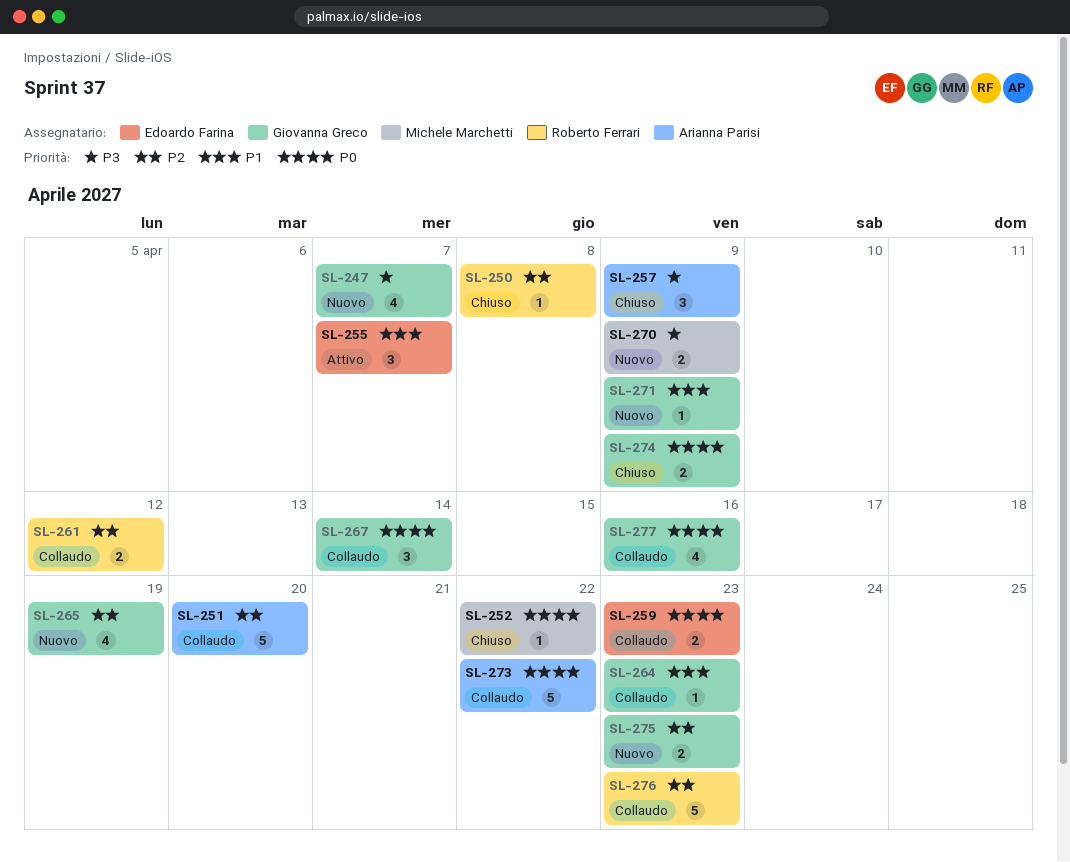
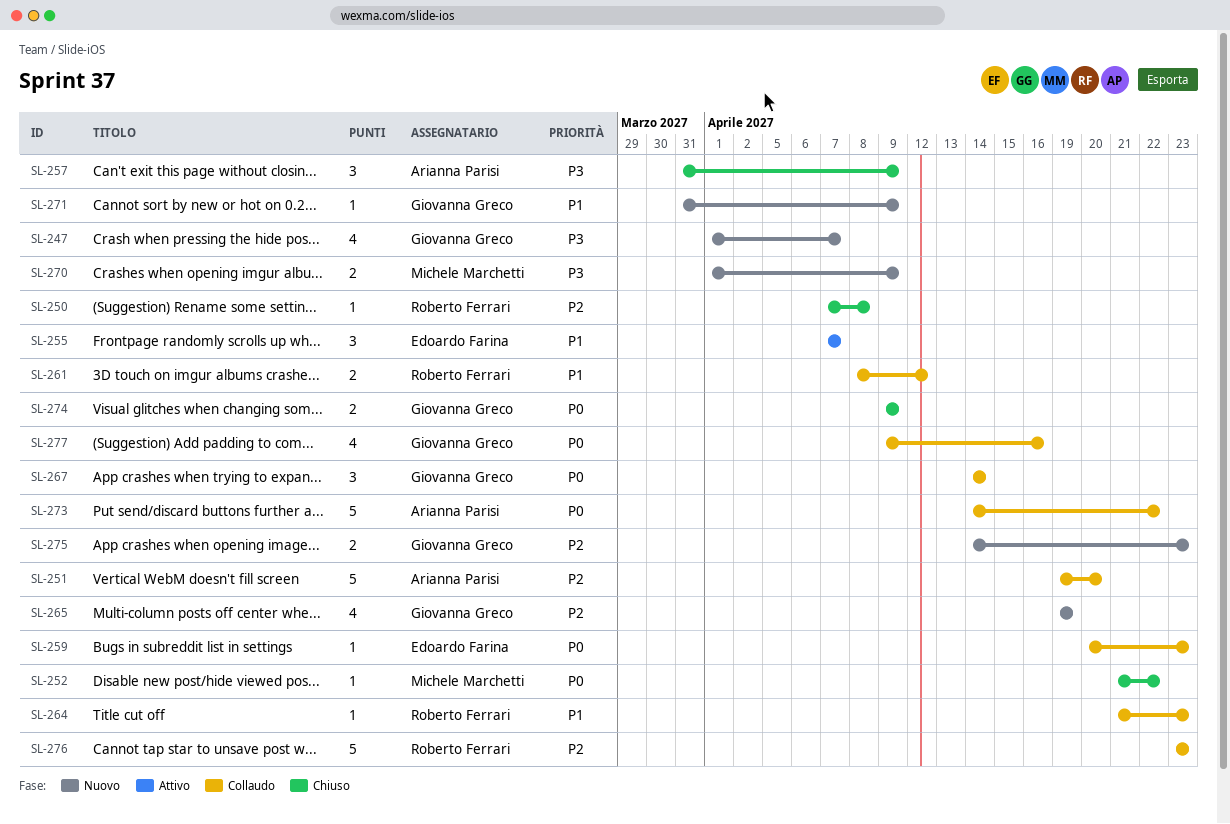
SL-259, estimate: 2 -> 1
SL-261, priority: P2 -> P1
SL-264, owner: Giovanna Greco -> Roberto Ferrari

